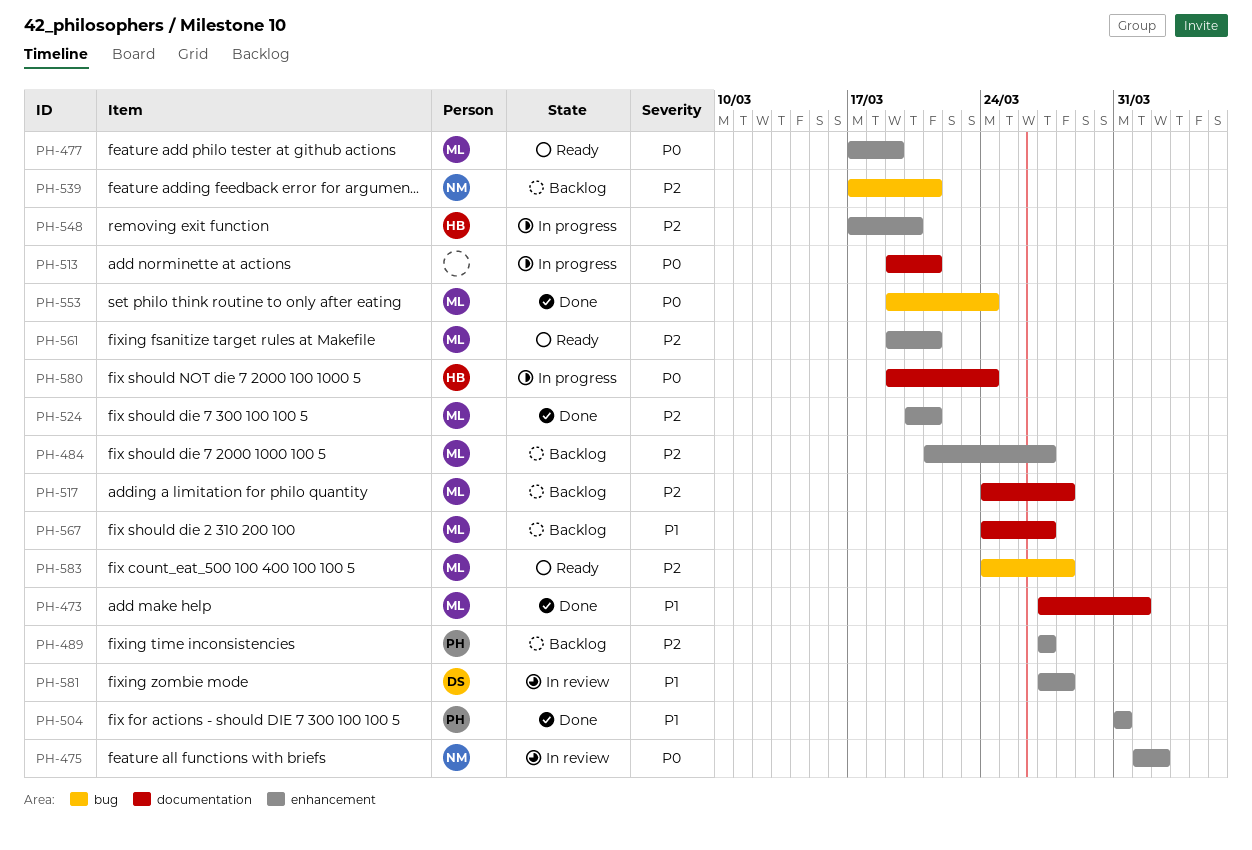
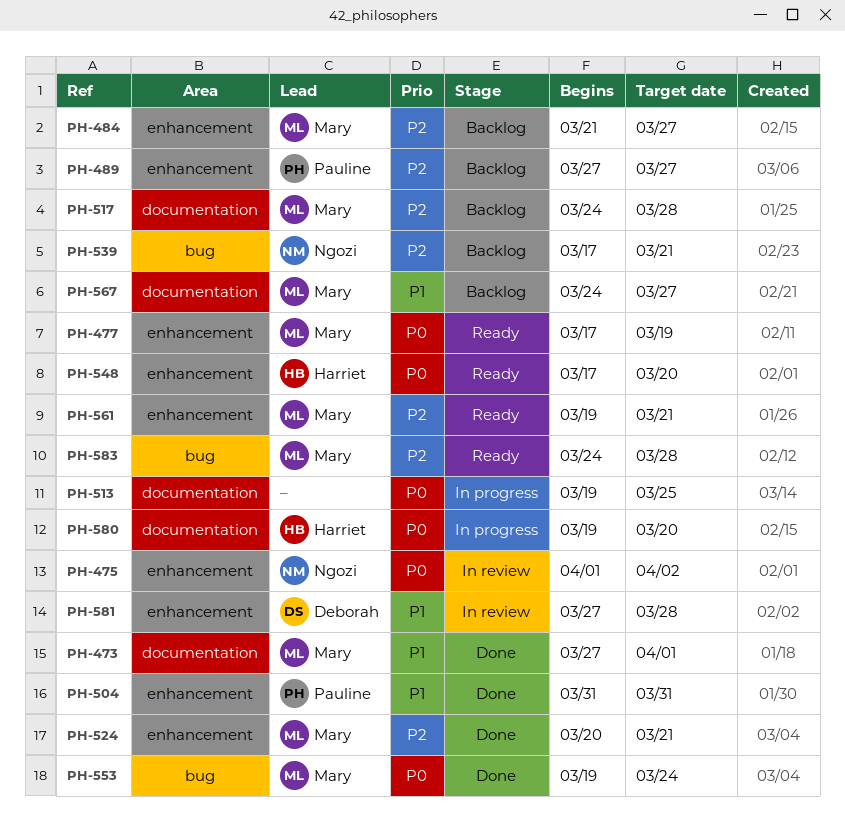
PH-513, due: Mar 21 -> Mar 25
PH-548, status: In progress -> Ready
PH-548, priority: P2 -> P0
PH-580, due: Mar 24 -> Mar 20

